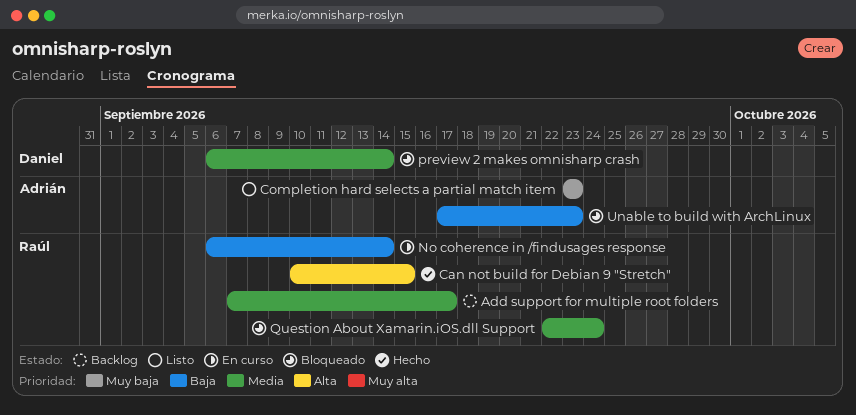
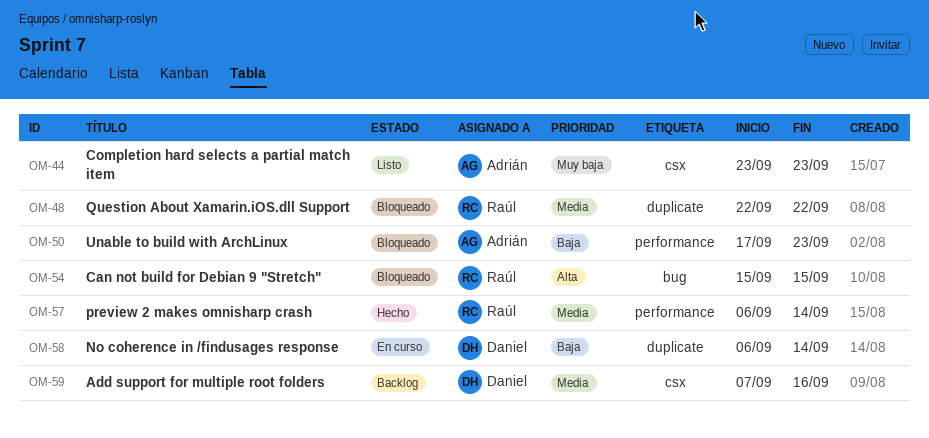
Add support for multiple root folders, owner: Raúl -> Daniel
Add support for multiple root folders, due: Sep 17 -> Sep 16
Can not build for Debian 9 "Stretch", status: Hecho -> Bloqueado
Can not build for Debian 9 "Stretch", start: Sep 10 -> Sep 15
No coherence in /findusages response, owner: Raúl -> Daniel
preview 2 makes omnisharp crash, status: Bloqueado -> Hecho
preview 2 makes omnisharp crash, owner: Daniel -> Raúl
Question About Xamarin.iOS.dll Support, due: Sep 24 -> Sep 22

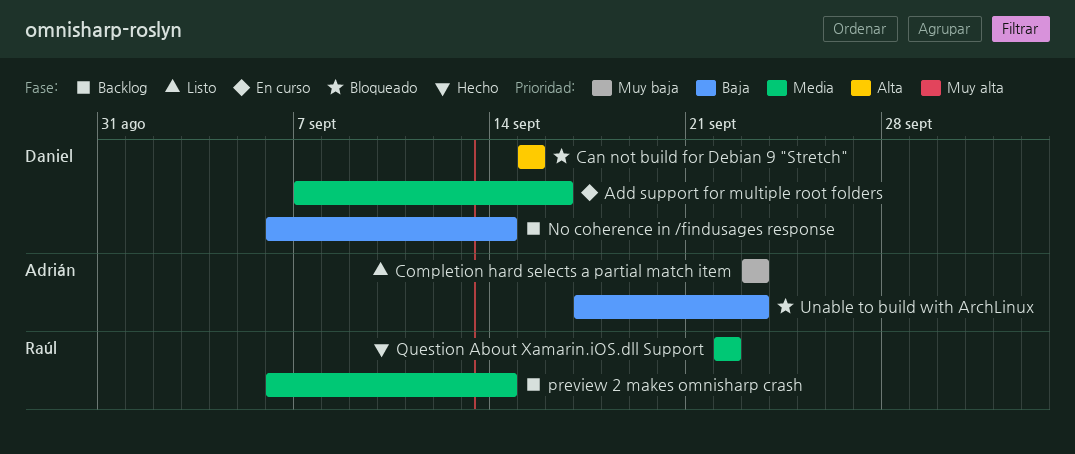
Add support for multiple root folders, status: Backlog -> En curso
Can not build for Debian 9 "Stretch", owner: Raúl -> Daniel
No coherence in /findusages response, status: En curso -> Backlog
preview 2 makes omnisharp crash, status: Hecho -> Backlog
Question About Xamarin.iOS.dll Support, status: Bloqueado -> Hecho

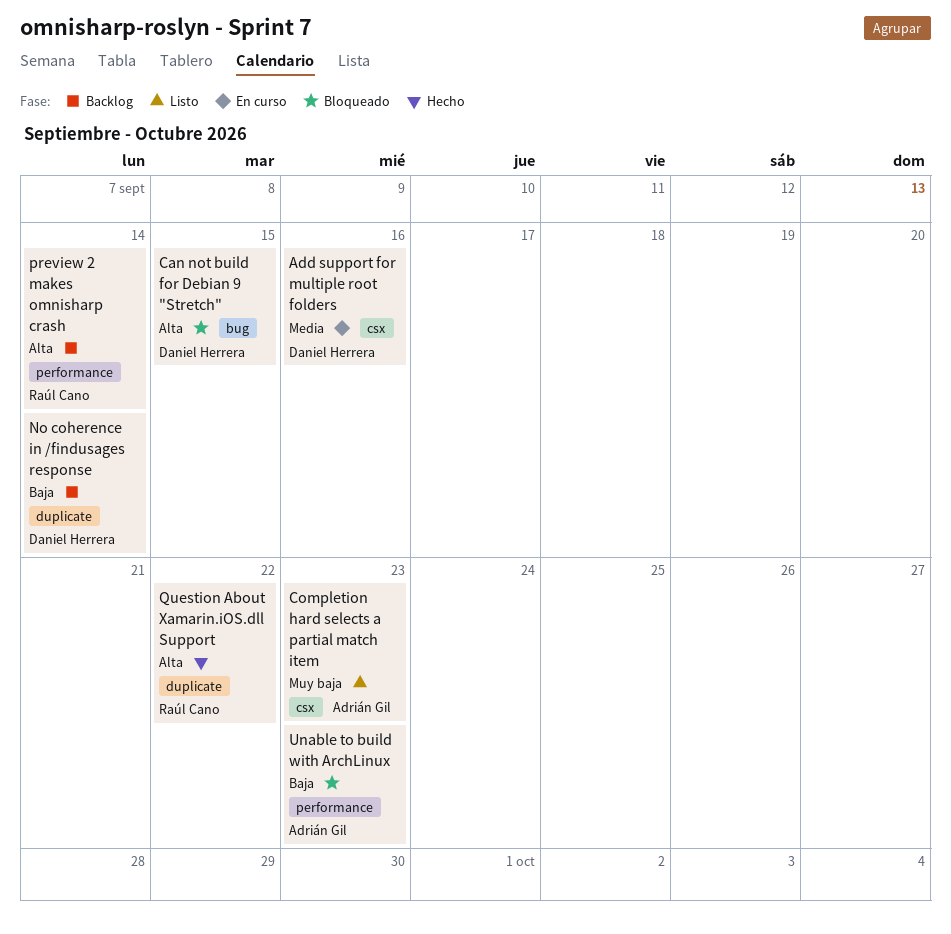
preview 2 makes omnisharp crash, priority: Media -> Alta
Question About Xamarin.iOS.dll Support, priority: Media -> Alta

